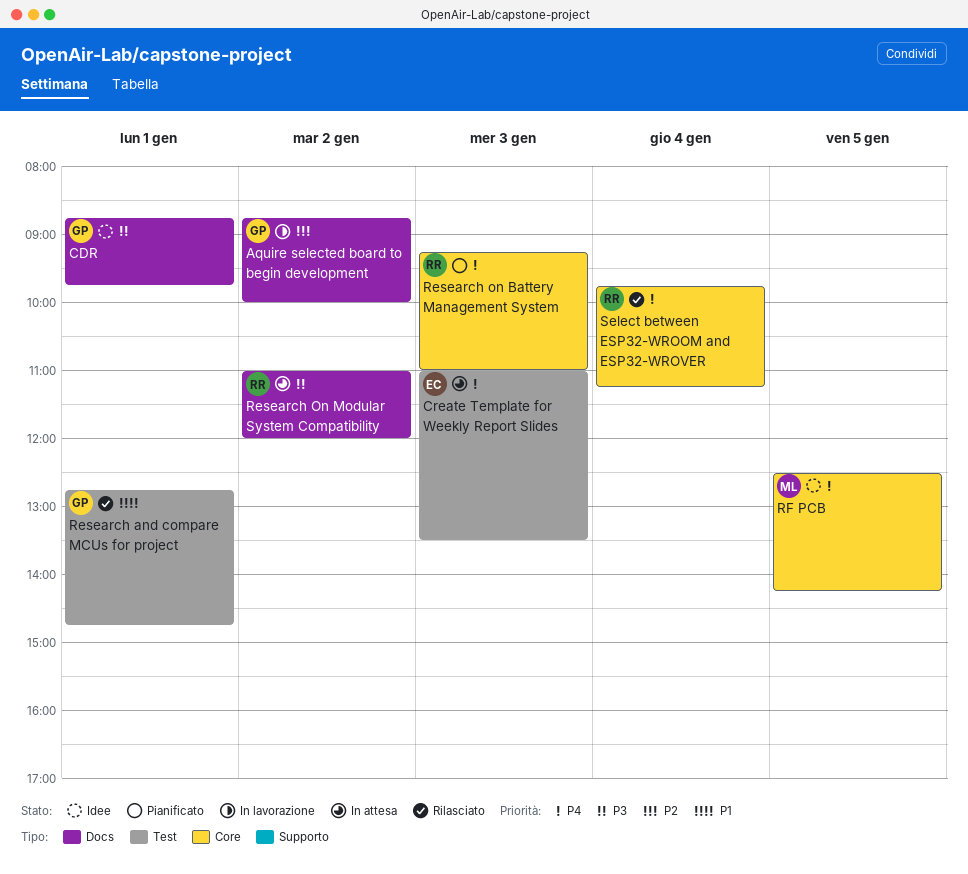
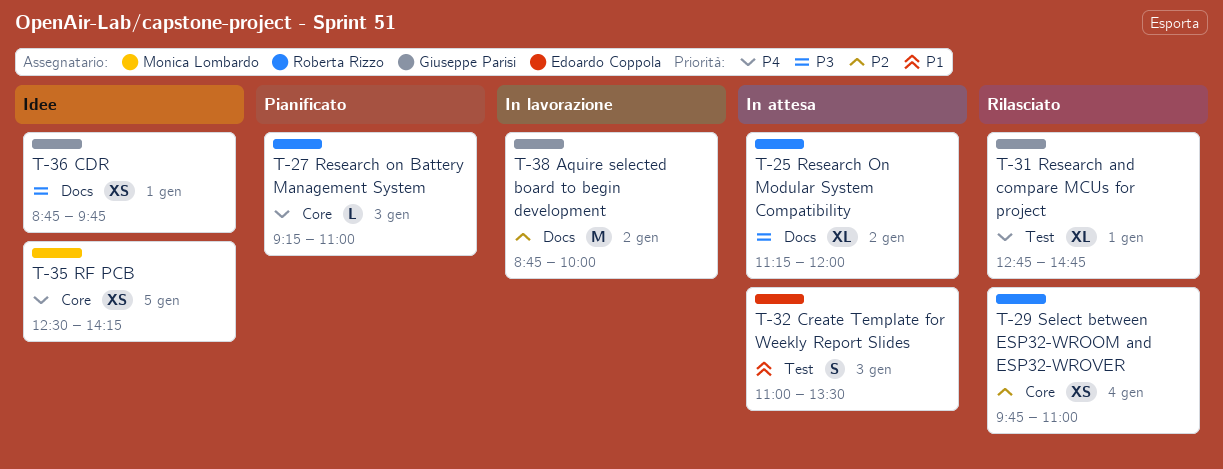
Create Template for Weekly Report Slides, priority: P4 -> P1
Research and compare MCUs for project, priority: P1 -> P4
Research On Modular System Compatibility, begins: 11:00 -> 11:15
Select between ESP32-WROOM and ESP32-WROVER, priority: P4 -> P2
Select between ESP32-WROOM and ESP32-WROVER, ends: 11:15 -> 11:00

